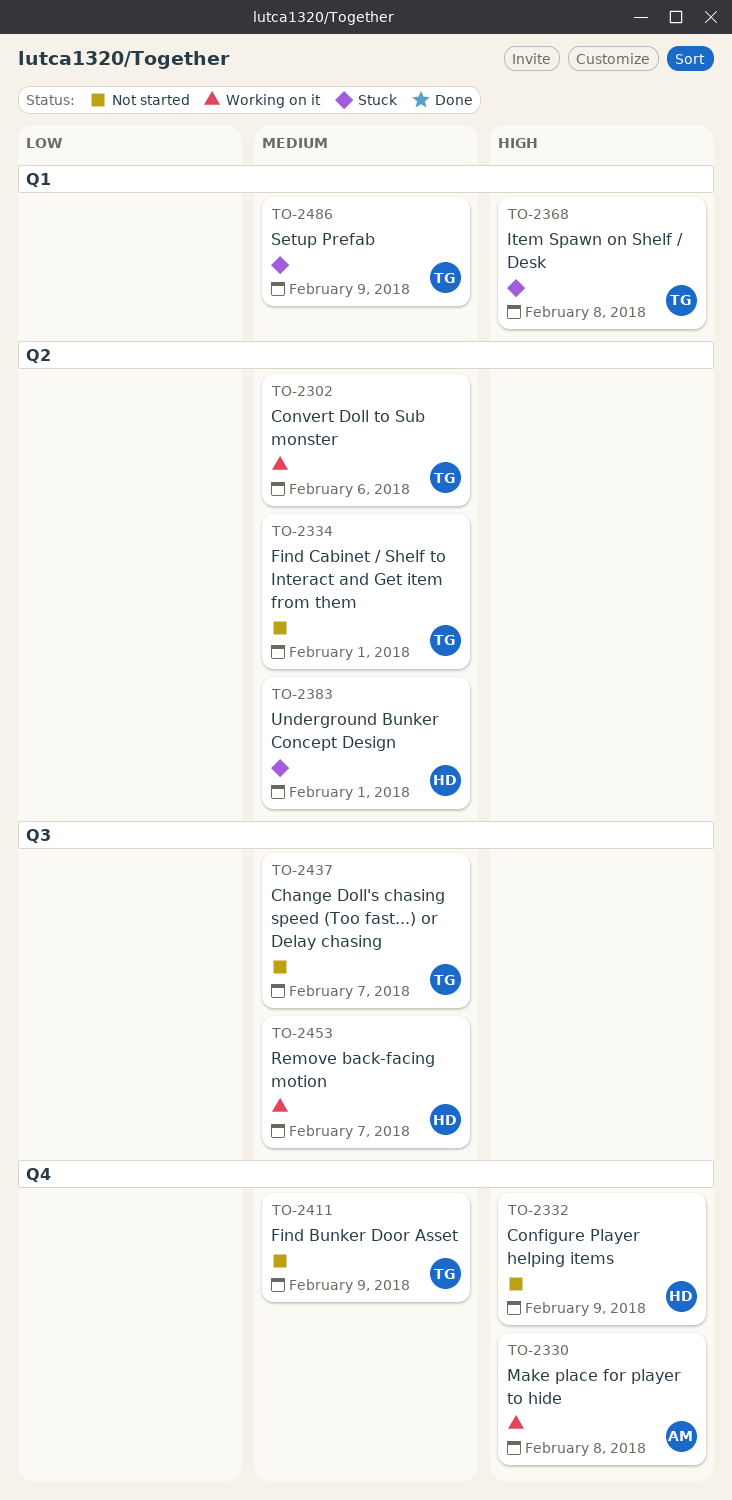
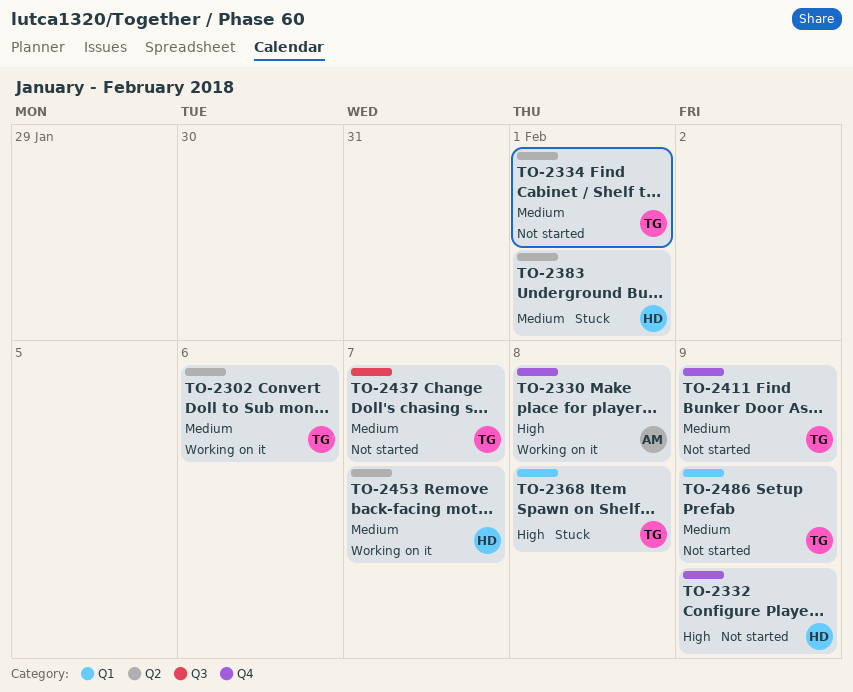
TO-2453, label: Q3 -> Q2
TO-2486, status: Stuck -> Not started

